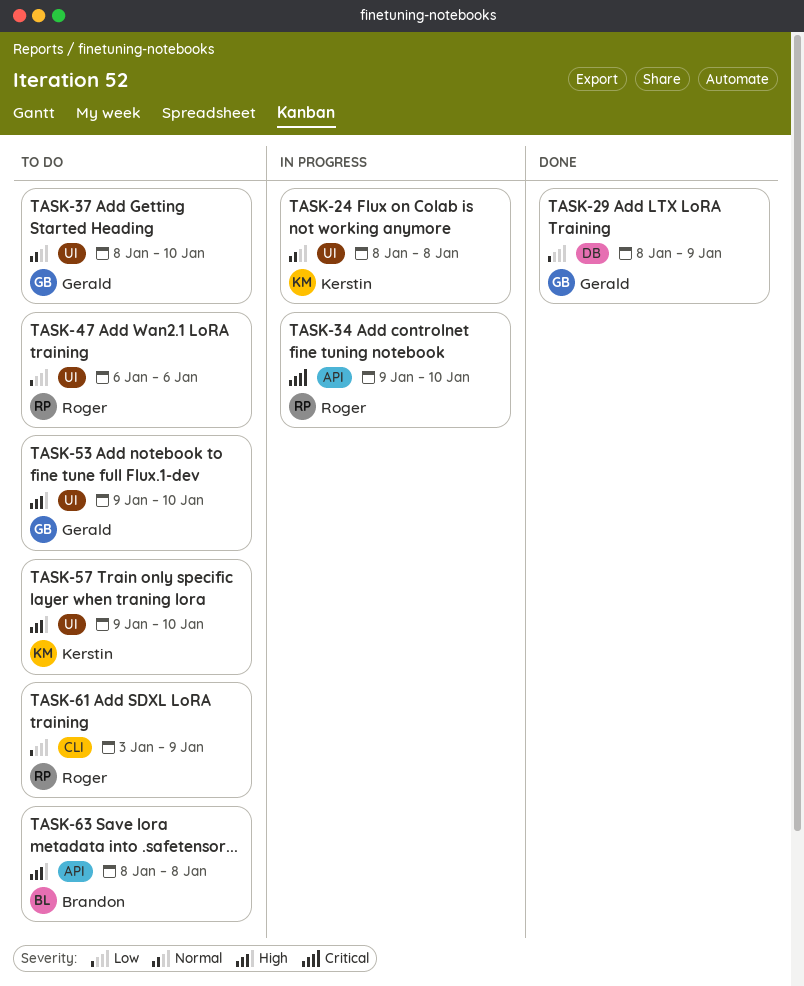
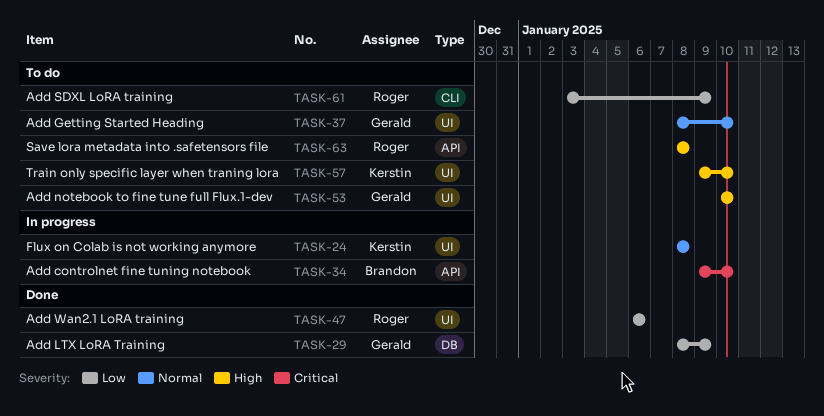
TASK-34, owner: Roger -> Brandon
TASK-47, status: To do -> Done
TASK-53, start: Jan 9 -> Jan 10
TASK-63, owner: Brandon -> Roger

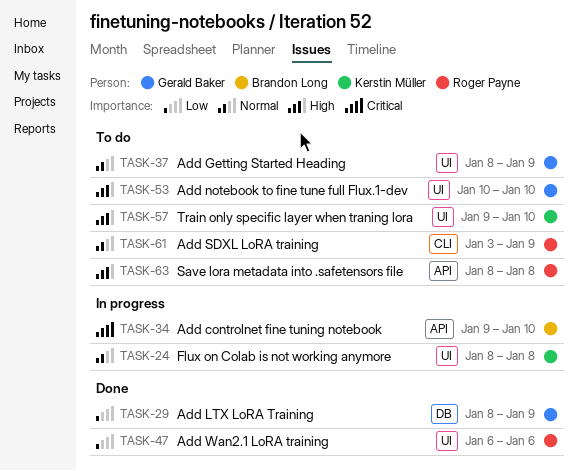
TASK-37, due: Jan 10 -> Jan 9
TASK-61, priority: Low -> Normal

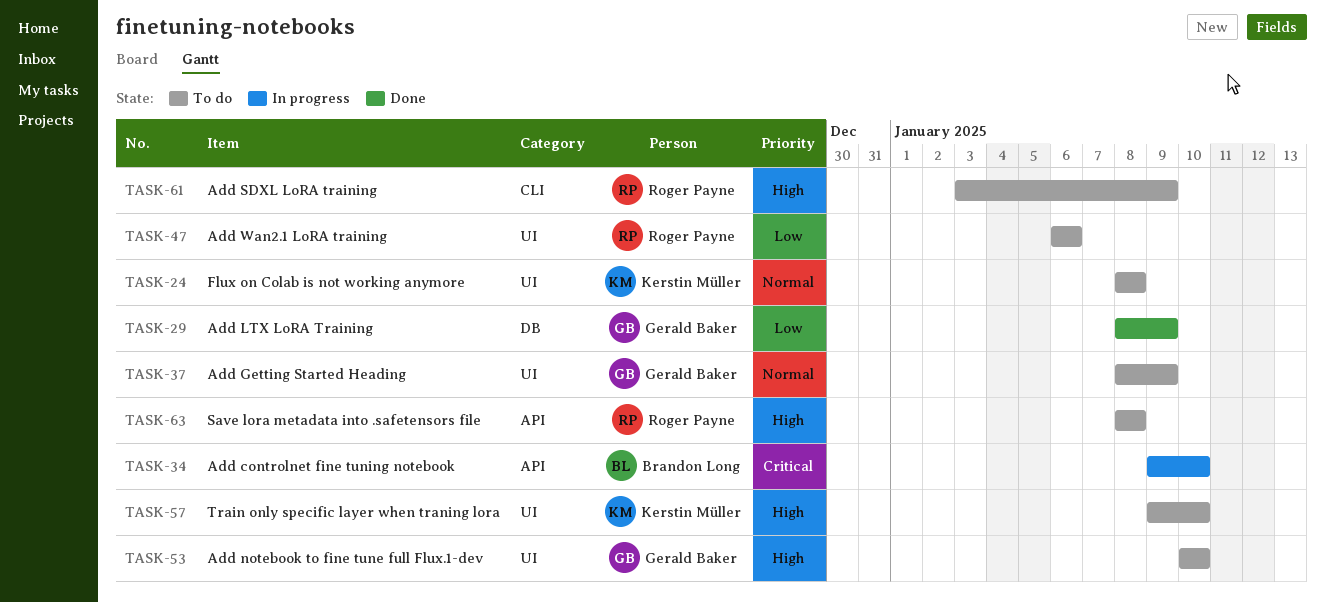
TASK-24, status: In progress -> To do
TASK-47, status: Done -> To do
TASK-61, priority: Normal -> High

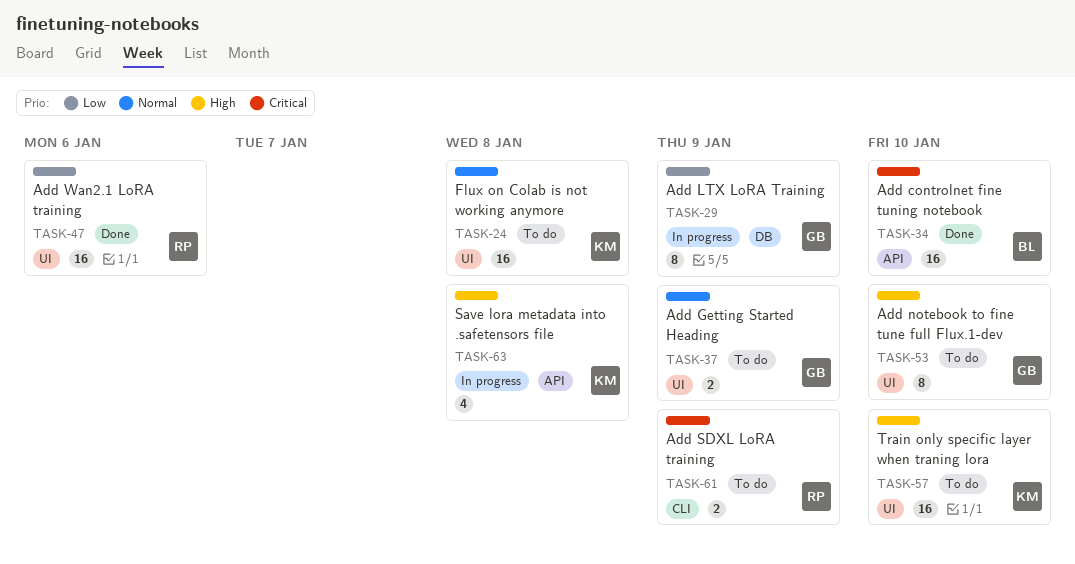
TASK-29, status: Done -> In progress
TASK-34, status: In progress -> Done
TASK-47, status: To do -> Done
TASK-61, priority: High -> Critical
TASK-63, status: To do -> In progress
TASK-63, owner: Roger Payne -> Kerstin Müller

